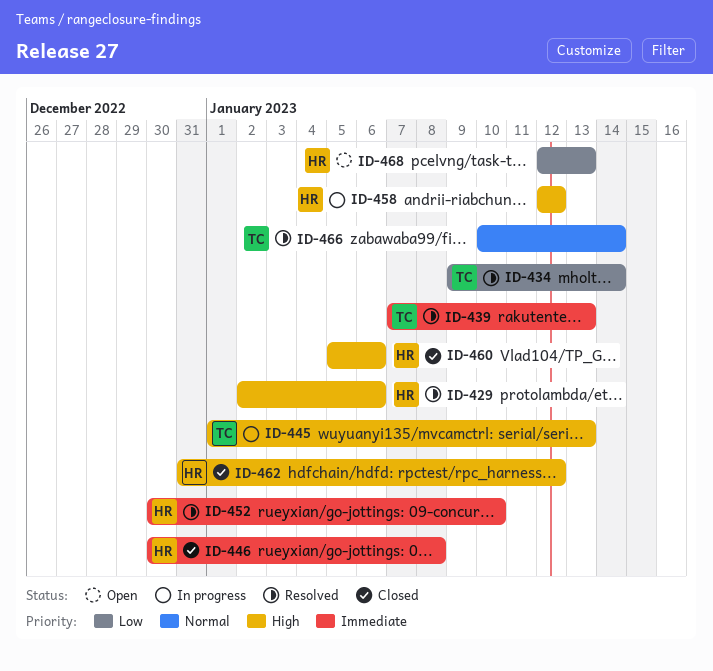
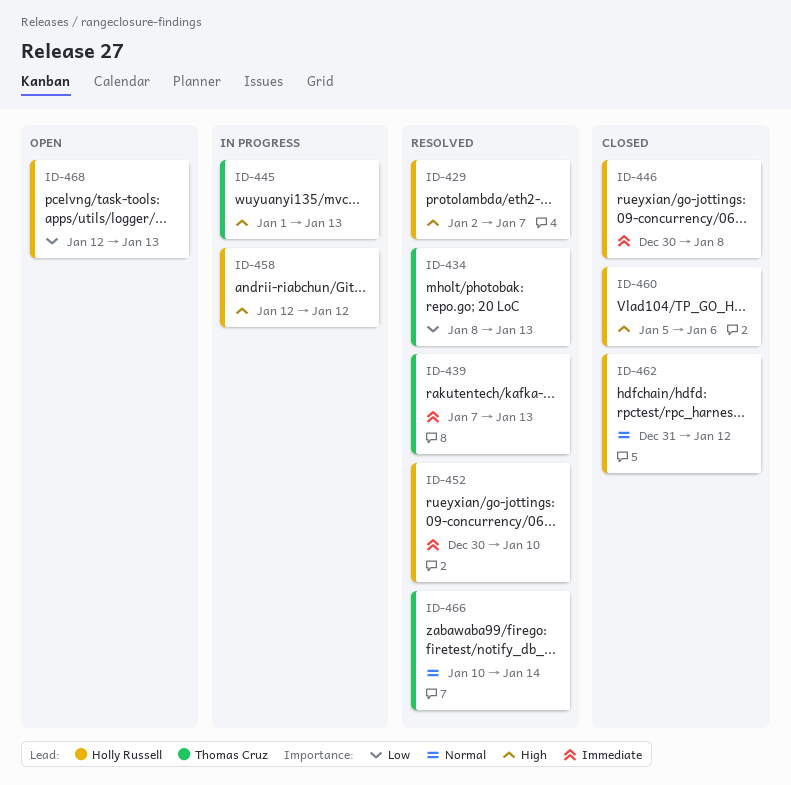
ID-429, due: Jan 6 -> Jan 7
ID-434, start: Jan 9 -> Jan 8
ID-434, due: Jan 14 -> Jan 13
ID-462, priority: High -> Normal

